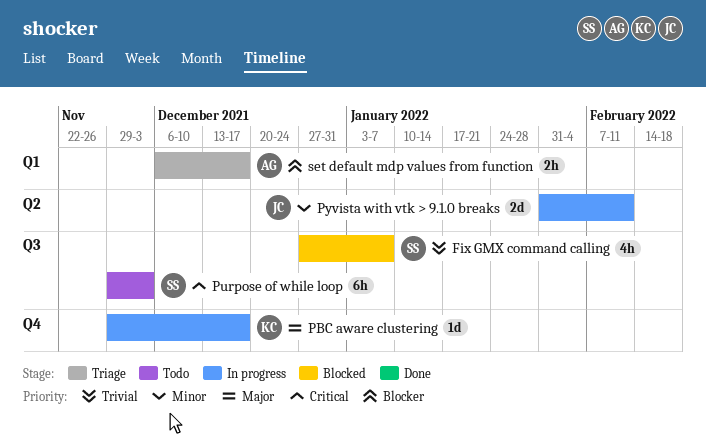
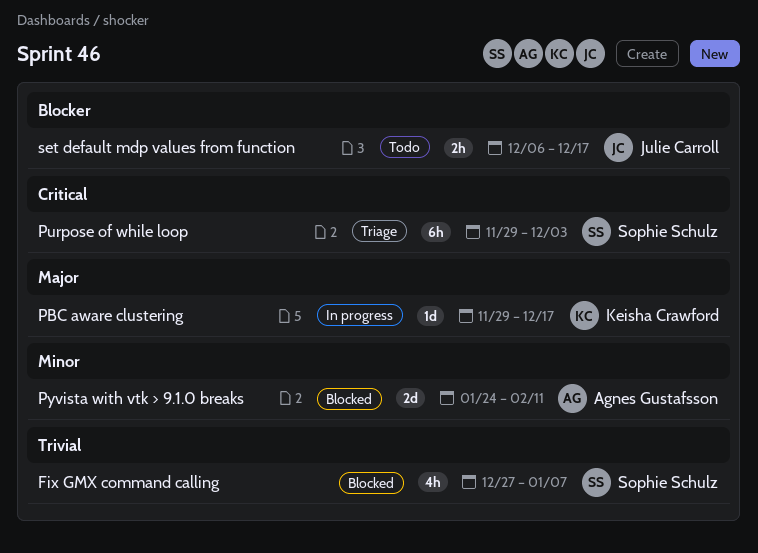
Purpose of while loop, status: Todo -> Triage
Pyvista with vtk > 9.1.0 breaks, status: In progress -> Blocked
Pyvista with vtk > 9.1.0 breaks, owner: Julie Carroll -> Agnes Gustafsson
Pyvista with vtk > 9.1.0 breaks, start: Jan 31 -> Jan 24
set default mdp values from function, status: Triage -> Todo
set default mdp values from function, owner: Agnes Gustafsson -> Julie Carroll

